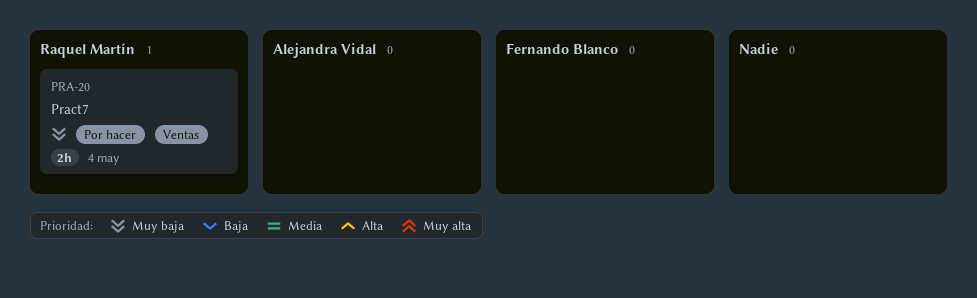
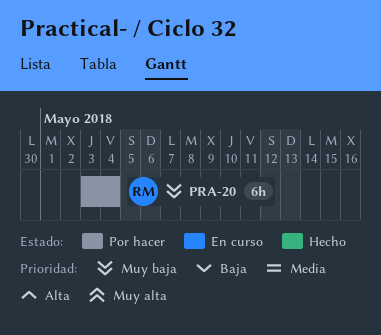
PRA-20, estimate: 2h -> 6h

